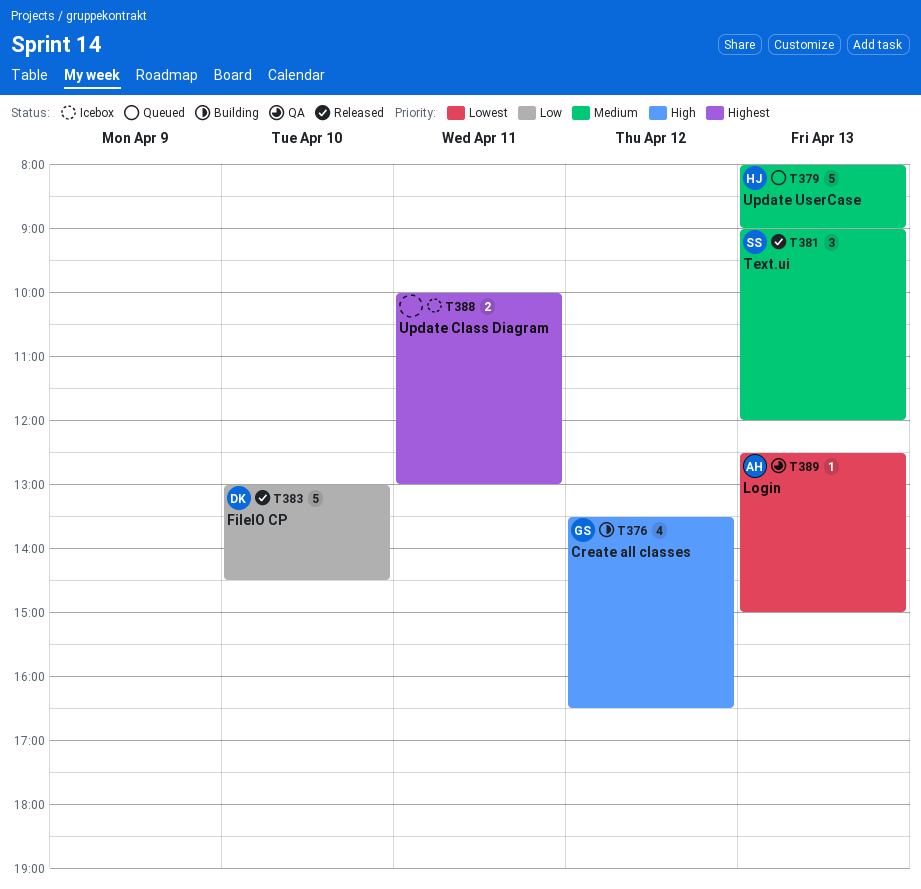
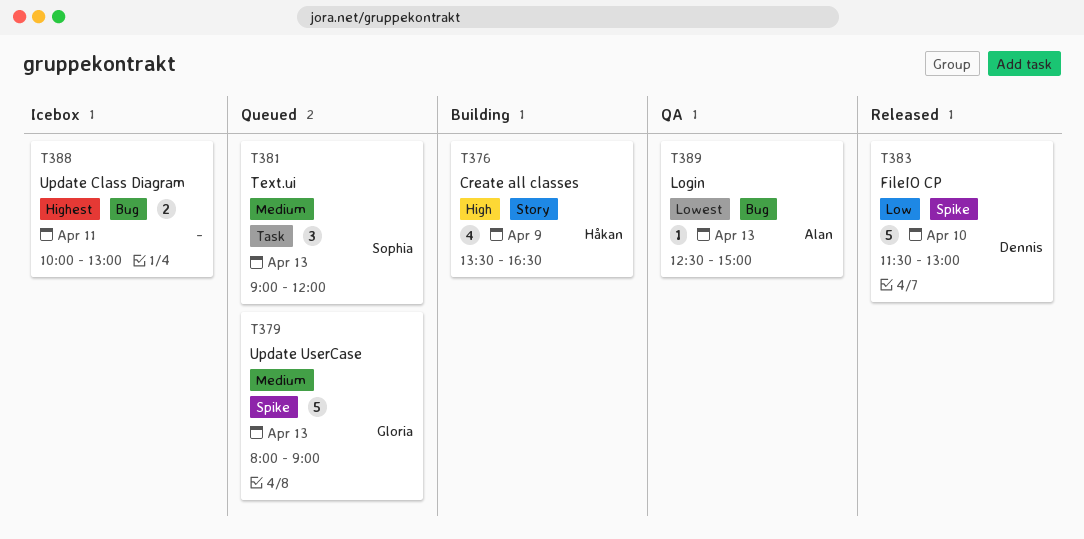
T376, owner: Gloria -> Håkan
T376, day: Apr 12 -> Apr 9
T379, owner: Håkan -> Gloria
T381, status: Released -> Queued
T383, begins: 13:00 -> 11:30
T383, ends: 14:30 -> 13:00

